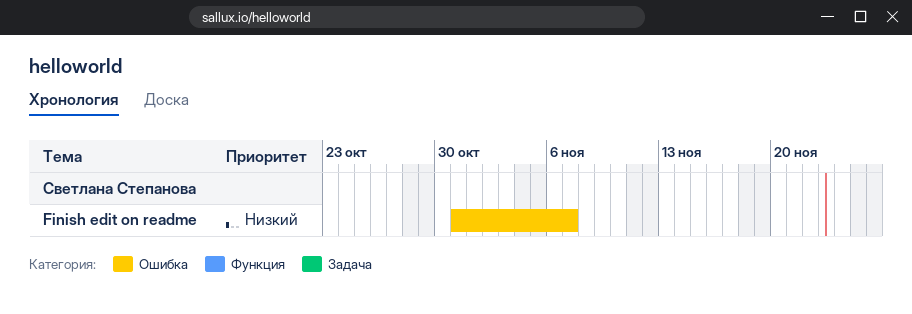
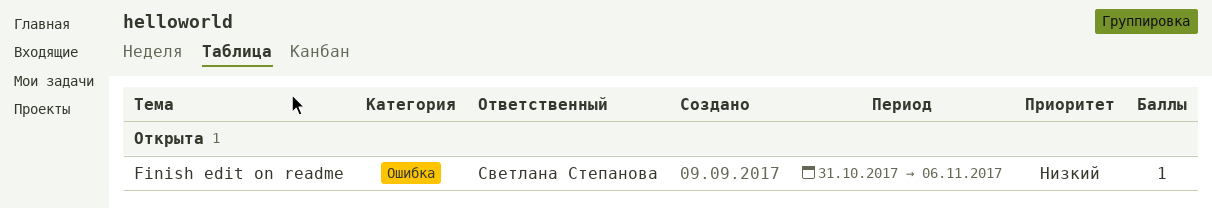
Finish edit on readme, due: Nov 7 -> Nov 6

